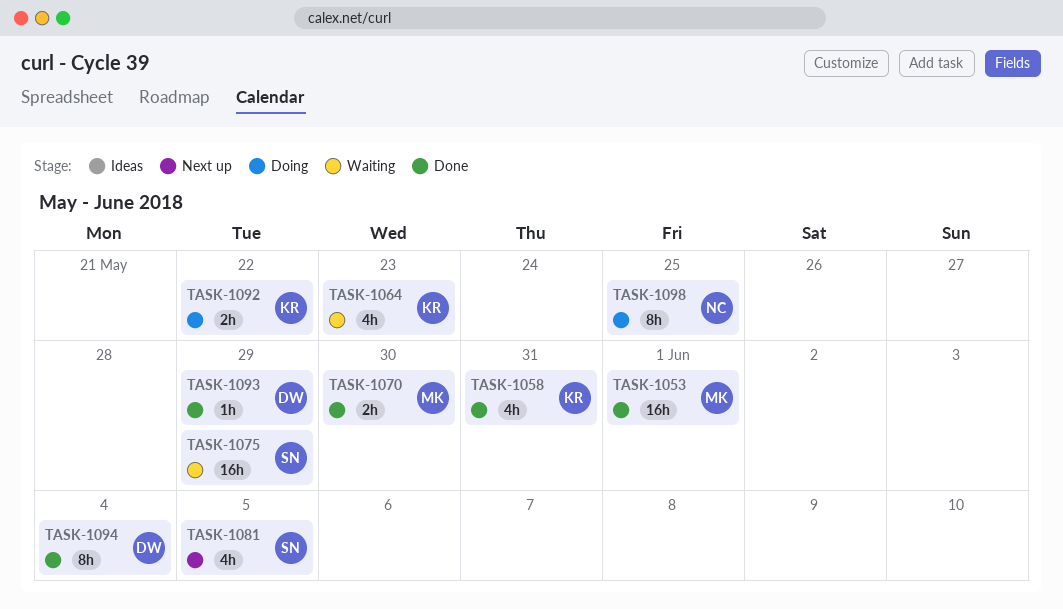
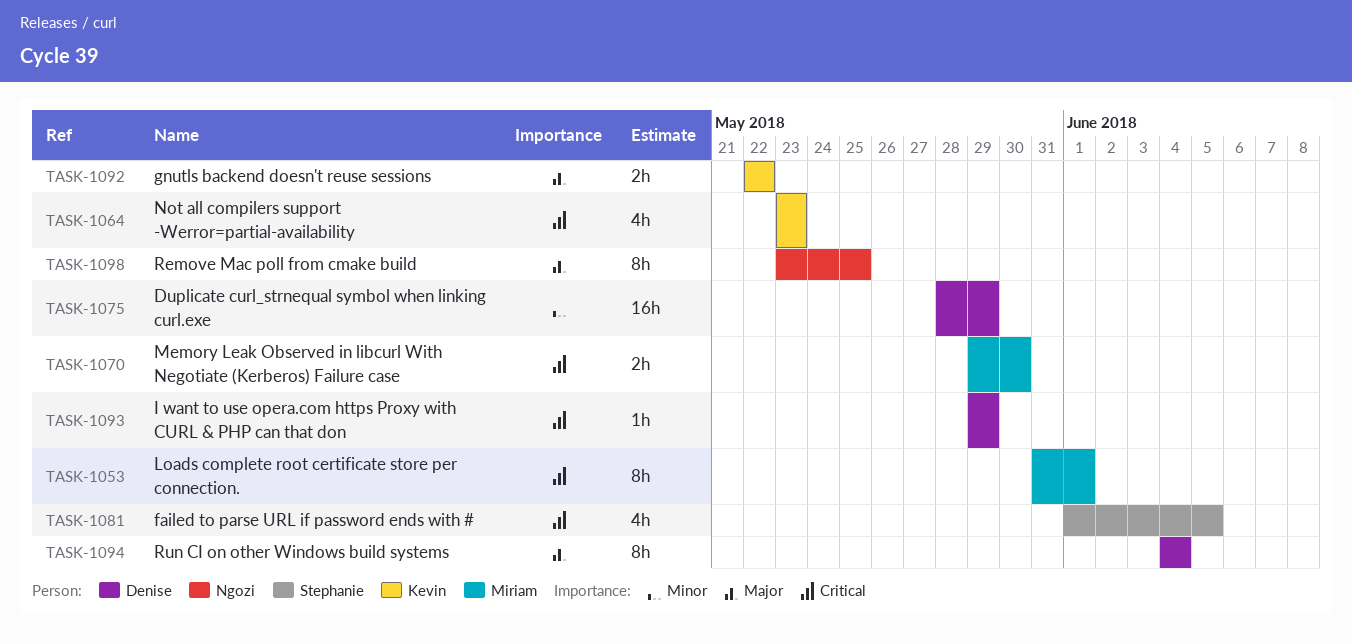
TASK-1053, estimate: 16h -> 8h
TASK-1058: present -> none
TASK-1075, owner: Stephanie -> Denise

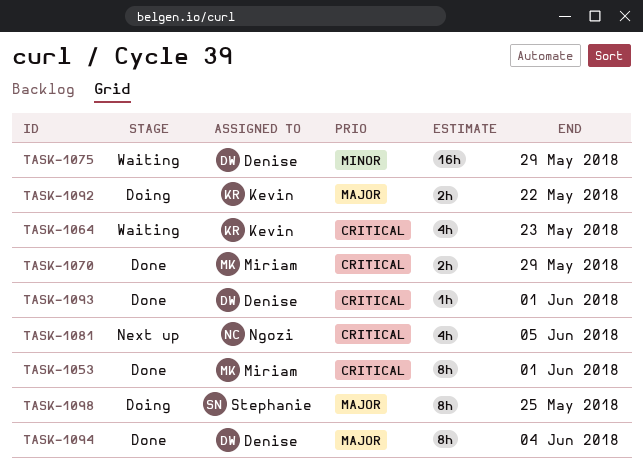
TASK-1070, due: May 30 -> May 29
TASK-1081, owner: Stephanie -> Ngozi
TASK-1093, due: May 29 -> Jun 1
TASK-1098, owner: Ngozi -> Stephanie

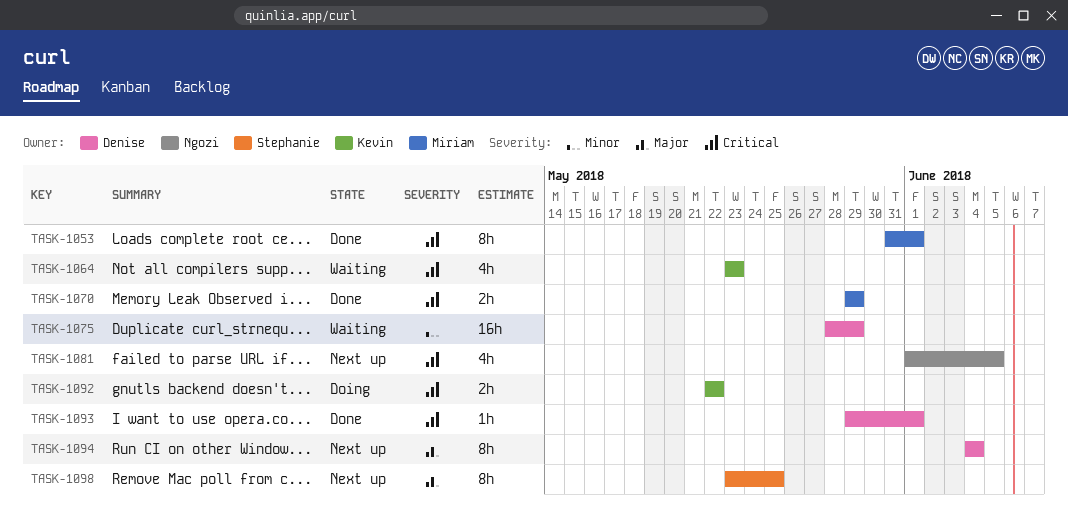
TASK-1092, priority: Major -> Critical
TASK-1094, status: Done -> Next up
TASK-1098, status: Doing -> Next up

